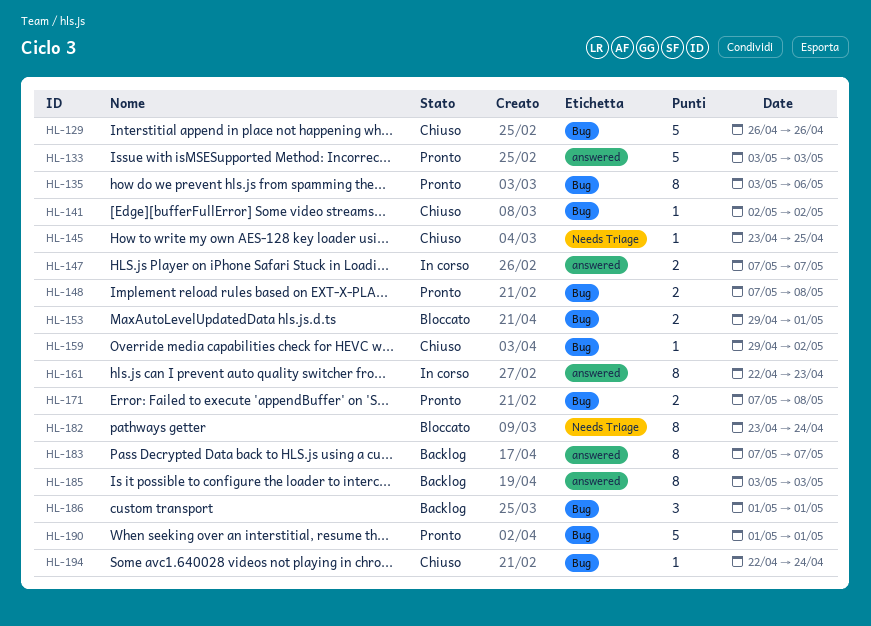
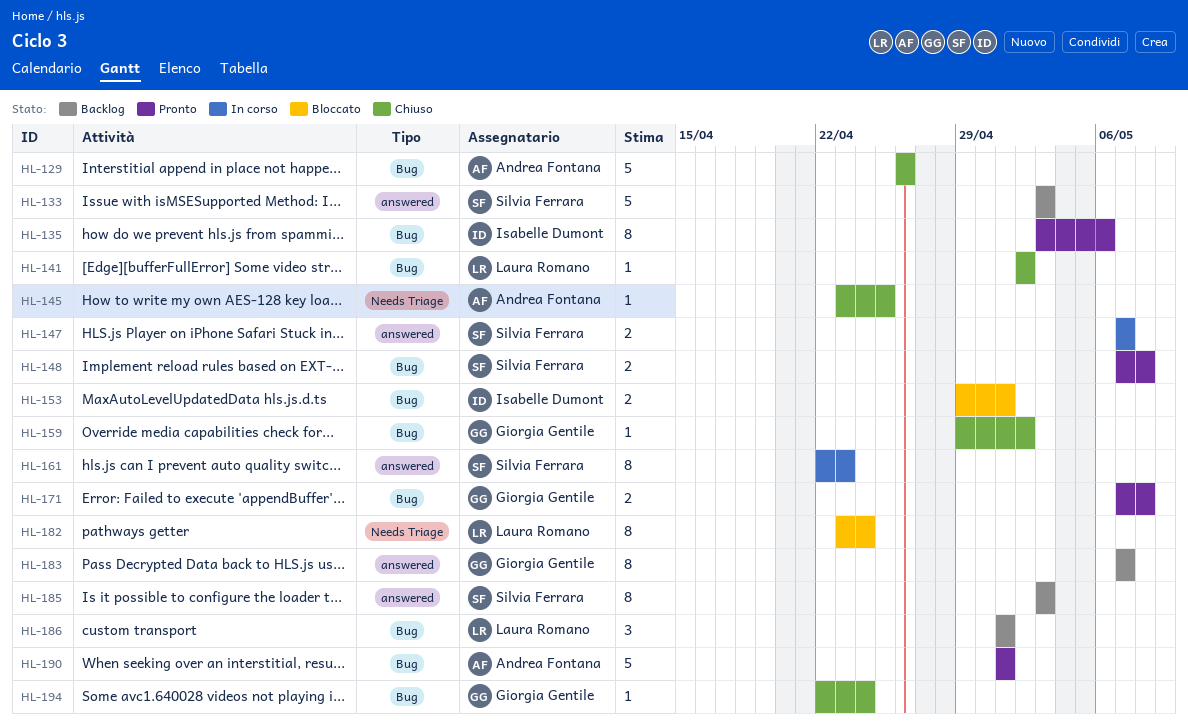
HL-133, status: Pronto -> Backlog

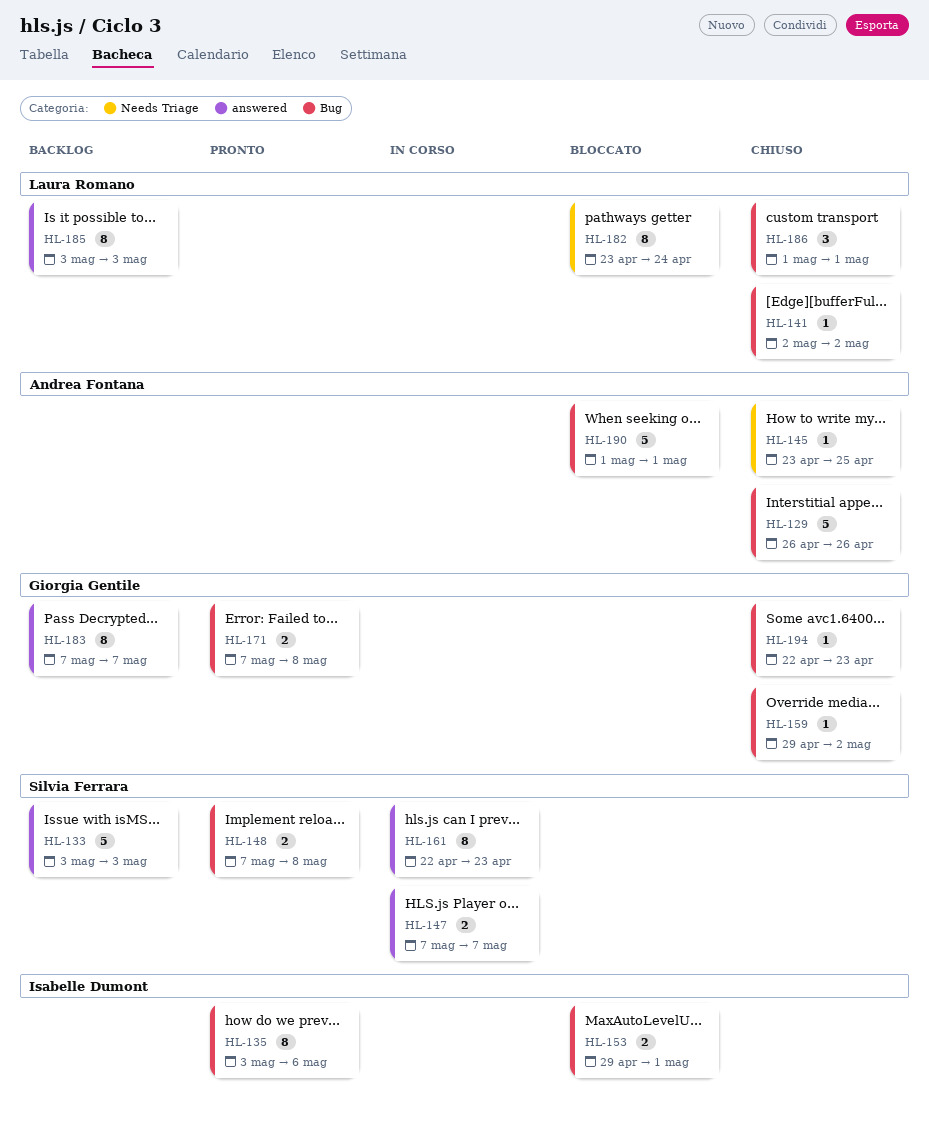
HL-185, owner: Silvia Ferrara -> Laura Romano
HL-186, status: Backlog -> Chiuso
HL-190, status: Pronto -> Bloccato
HL-194, due: Apr 24 -> Apr 23

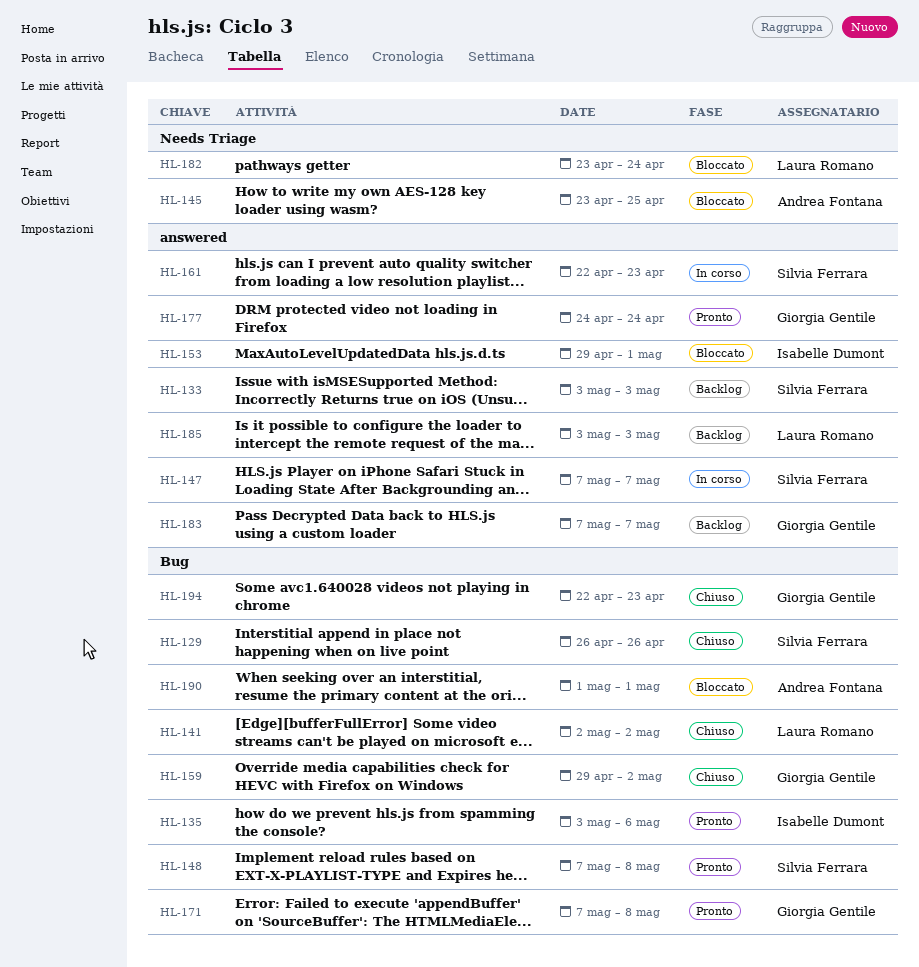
HL-129, owner: Andrea Fontana -> Silvia Ferrara
HL-145, status: Chiuso -> Bloccato
HL-153, label: Bug -> answered
HL-177: none -> present
HL-186: present -> none

